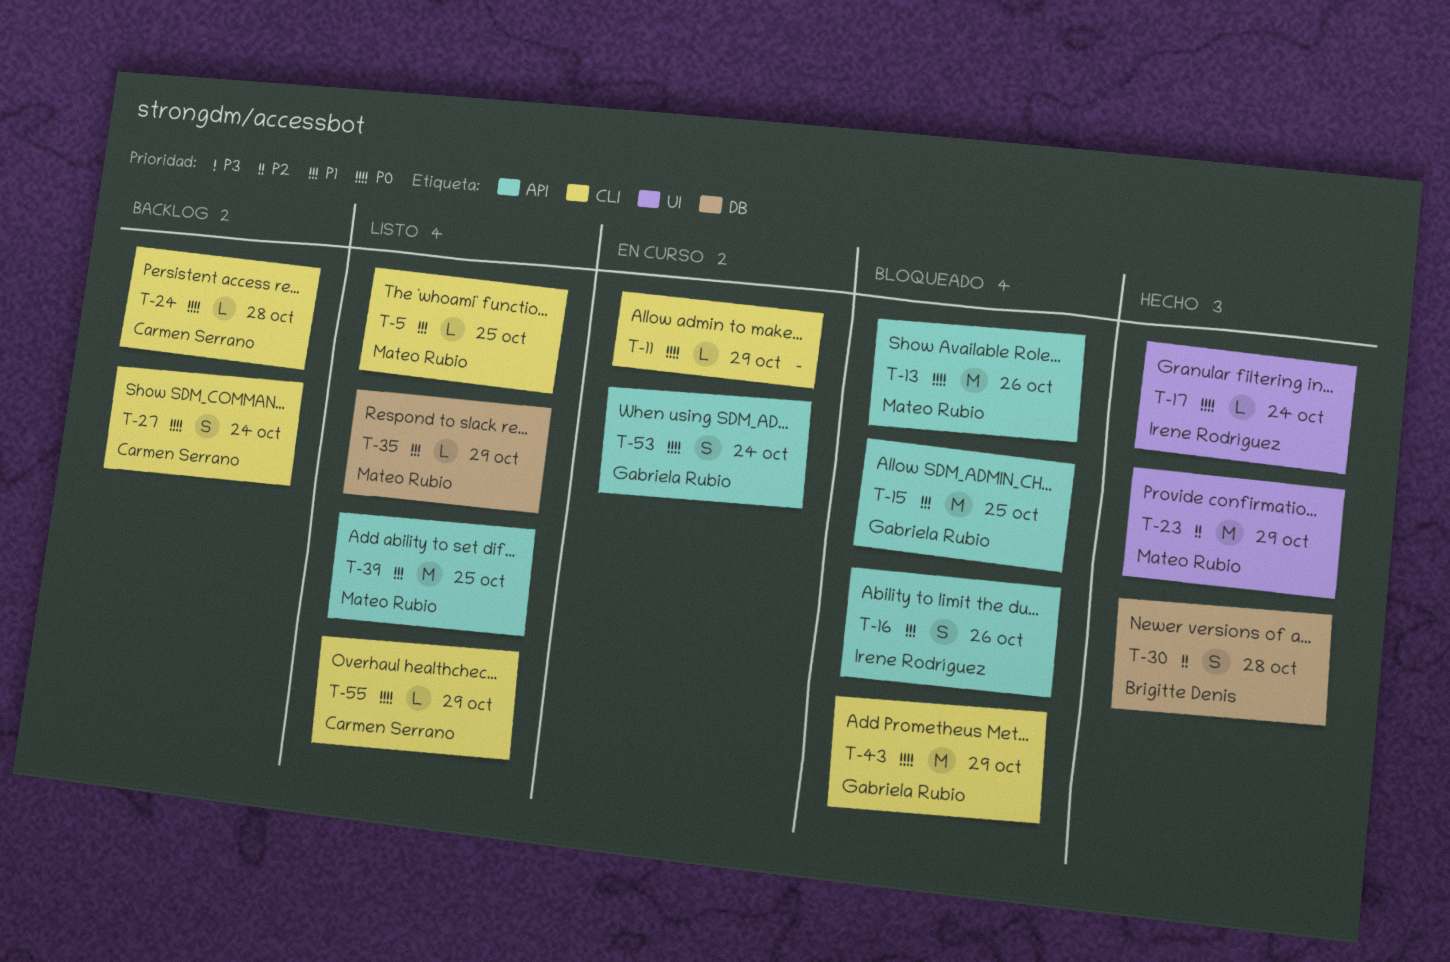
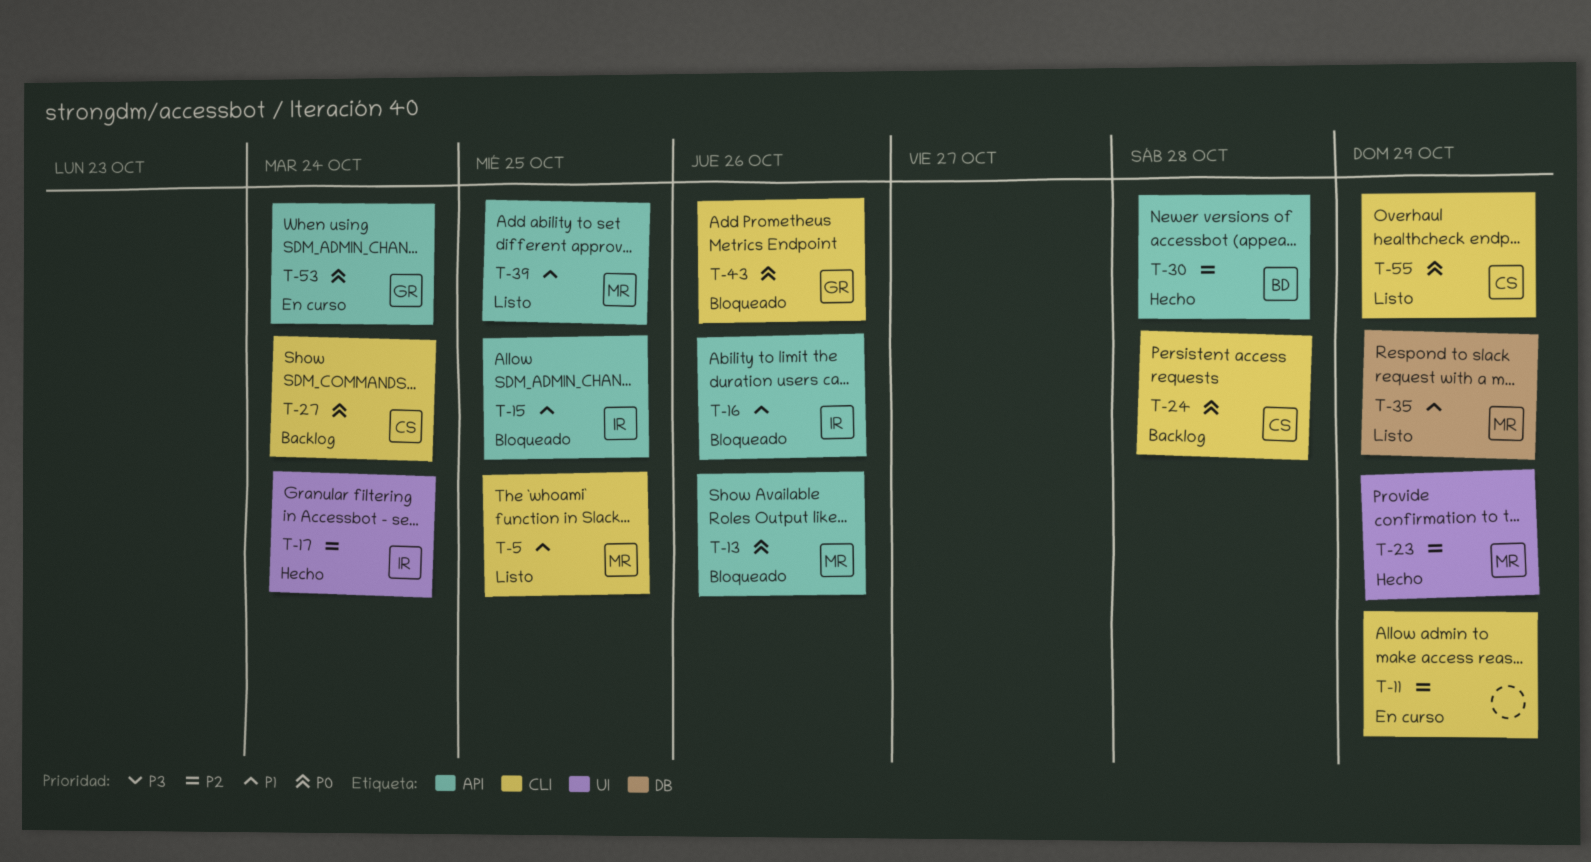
T-11, priority: P0 -> P2
T-15, owner: Gabriela Rubio -> Irene Rodríguez
T-17, priority: P0 -> P2
T-30, label: DB -> API
T-43, due: Oct 29 -> Oct 26

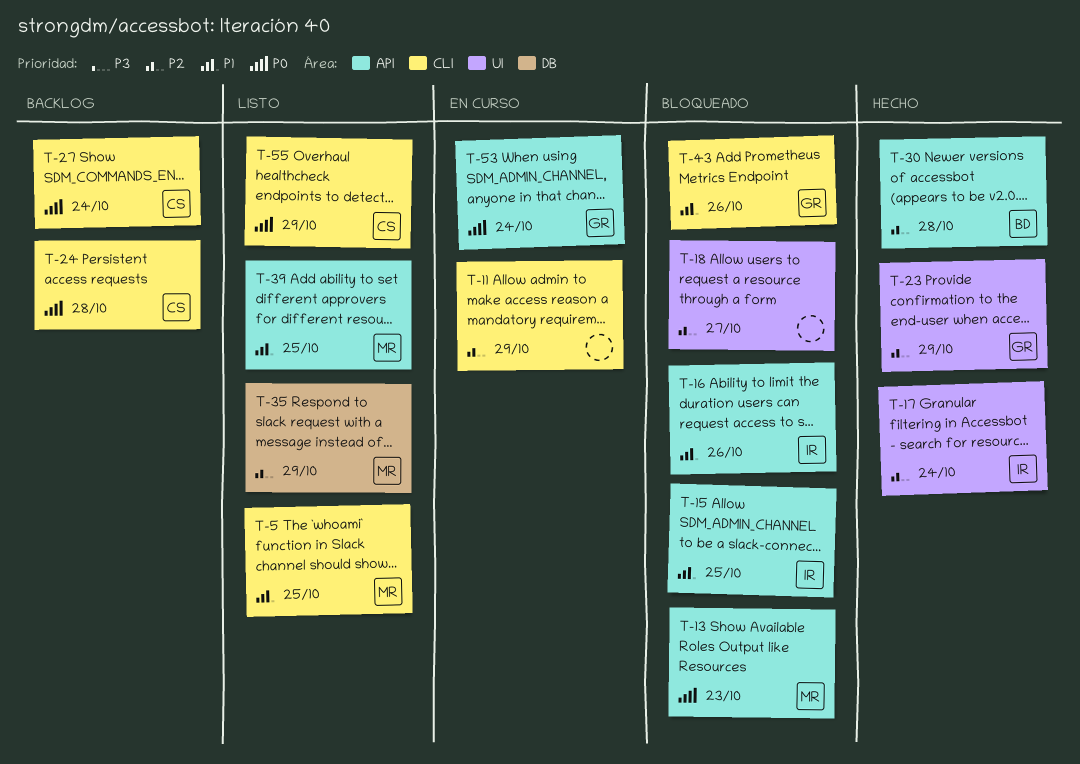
T-13, due: Oct 26 -> Oct 23
T-18: none -> present
T-23, owner: MR -> GR
T-35, priority: P1 -> P2
T-43, priority: P0 -> P1

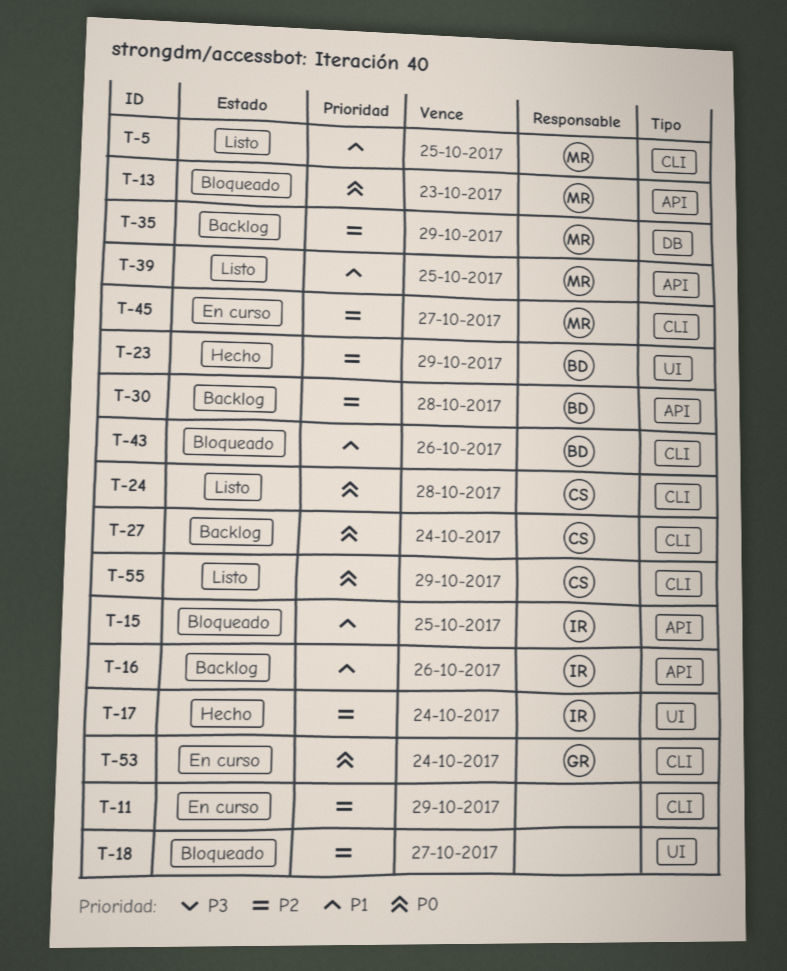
T-16, status: Bloqueado -> Backlog
T-23, owner: GR -> BD
T-24, status: Backlog -> Listo
T-30, status: Hecho -> Backlog
T-35, status: Listo -> Backlog
T-43, owner: GR -> BD
T-45: none -> present
T-53, label: API -> CLI

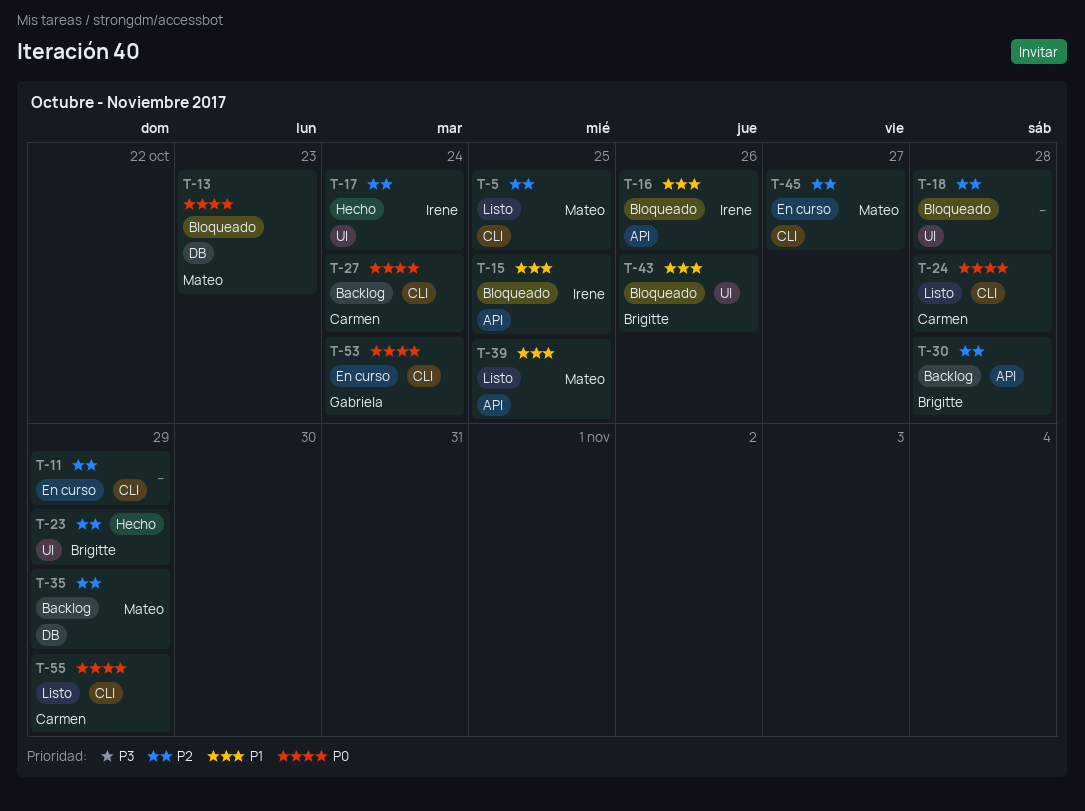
T-5, priority: P1 -> P2
T-13, label: API -> DB
T-16, status: Backlog -> Bloqueado
T-18, due: Oct 27 -> Oct 28
T-43, label: CLI -> UI

